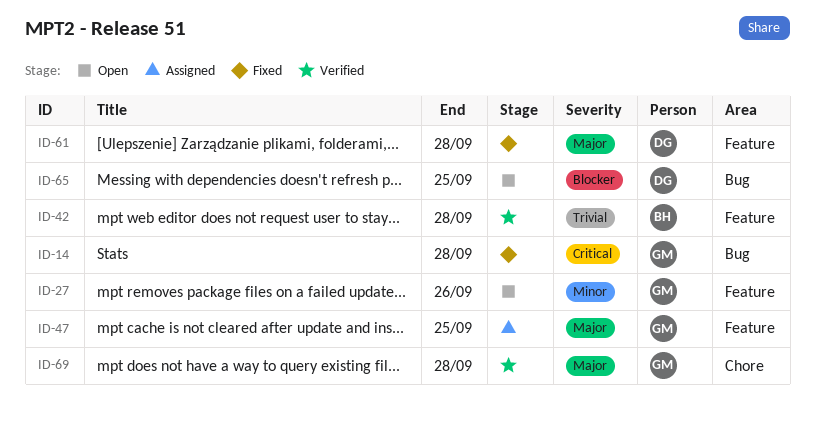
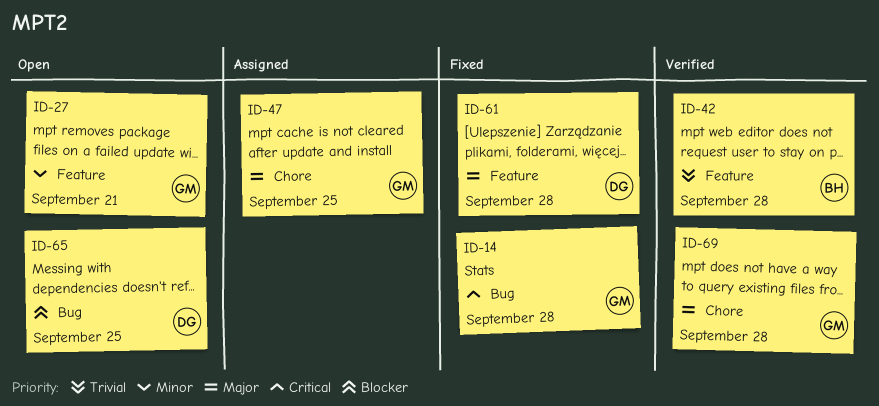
ID-27, due: Sep 26 -> Sep 21
ID-47, label: Feature -> Chore

